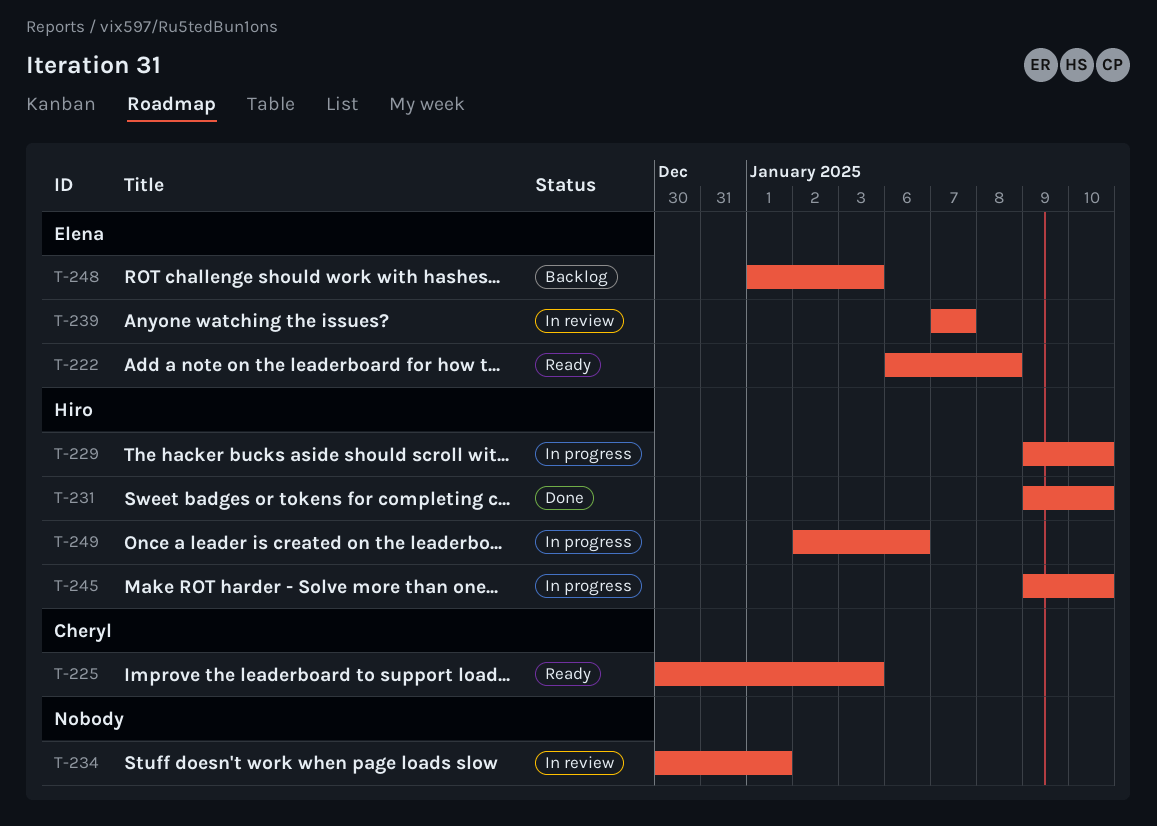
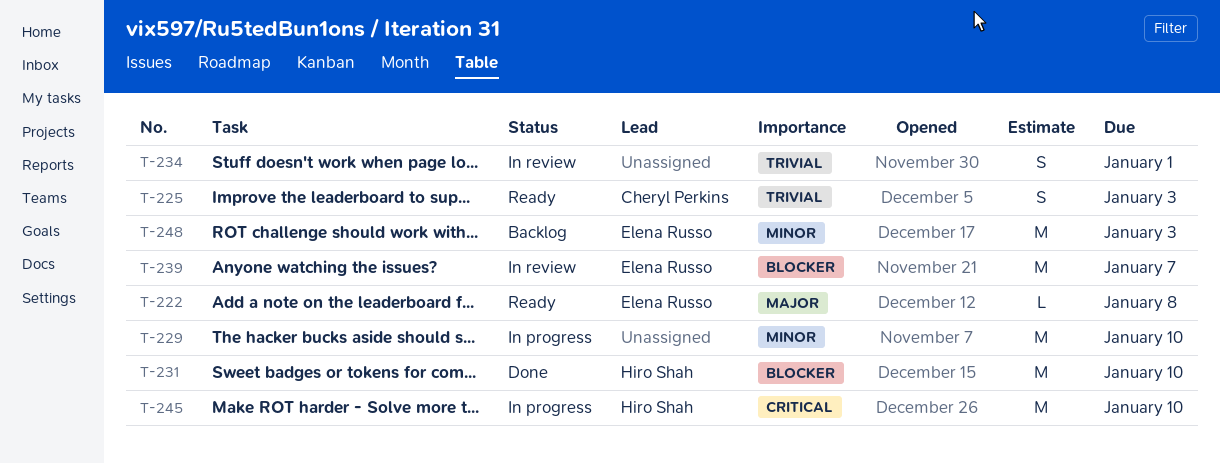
T-229, owner: Hiro Shah -> none
T-249: present -> none

